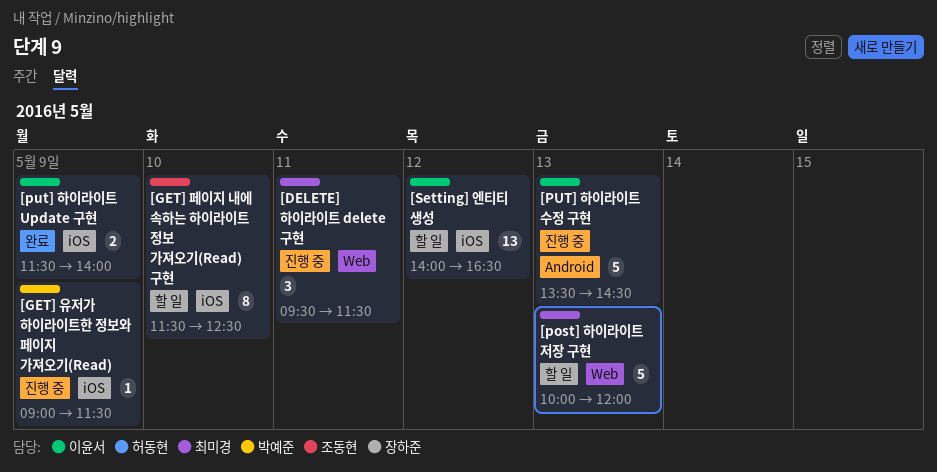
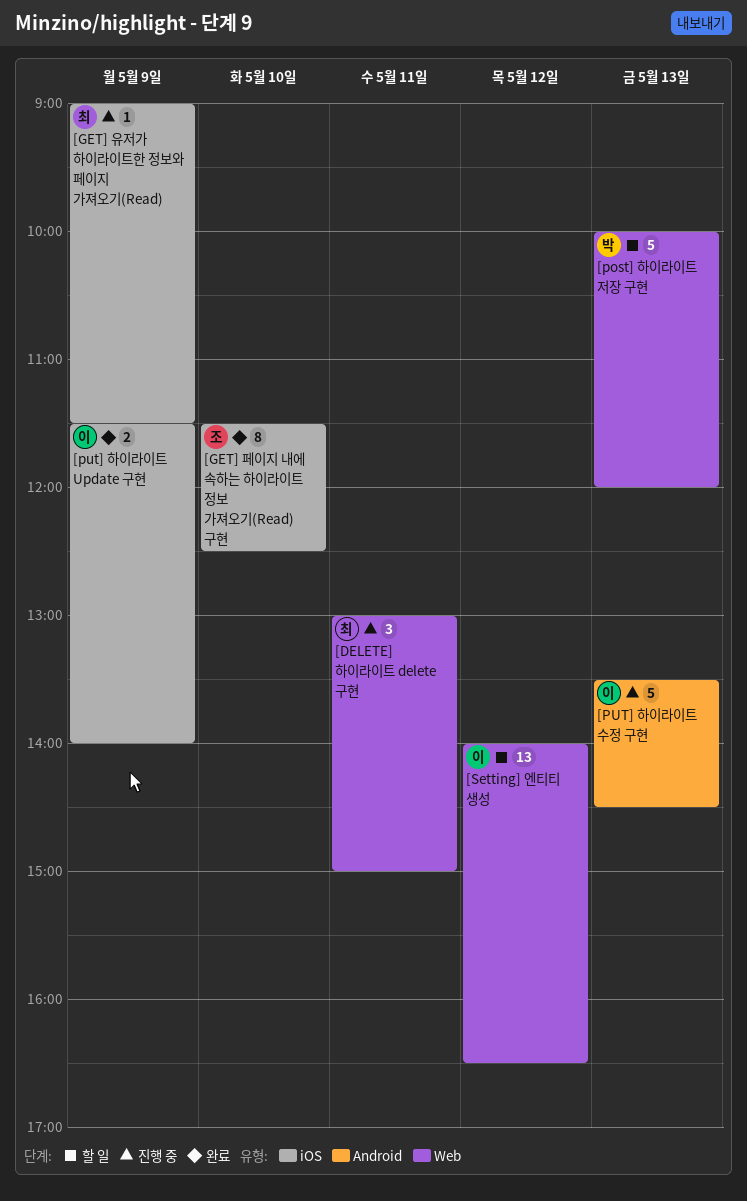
[DELETE] 하이라이트 delete 구현, begins: 09:30 -> 13:00
[DELETE] 하이라이트 delete 구현, ends: 11:30 -> 15:00
[GET] 유저가 하이라이트한 정보와 페이지 가져오기(Read), owner: 박예준 -> 최미경
[GET] 페이지 내에 속하는 하이라이트 정보 가져오기(Read) 구현, status: 할 일 -> 완료
[post] 하이라이트 저장 구현, owner: 최미경 -> 박예준
[Setting] 엔티티 생성, label: iOS -> Web

